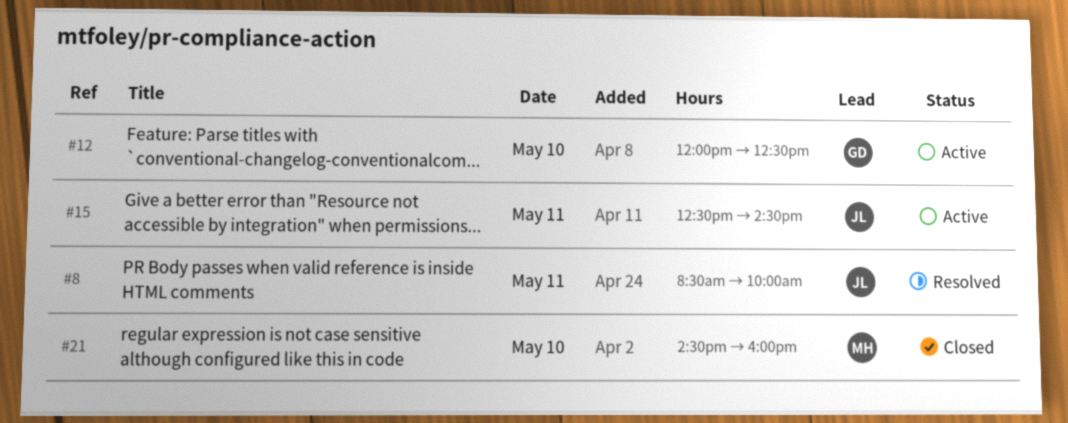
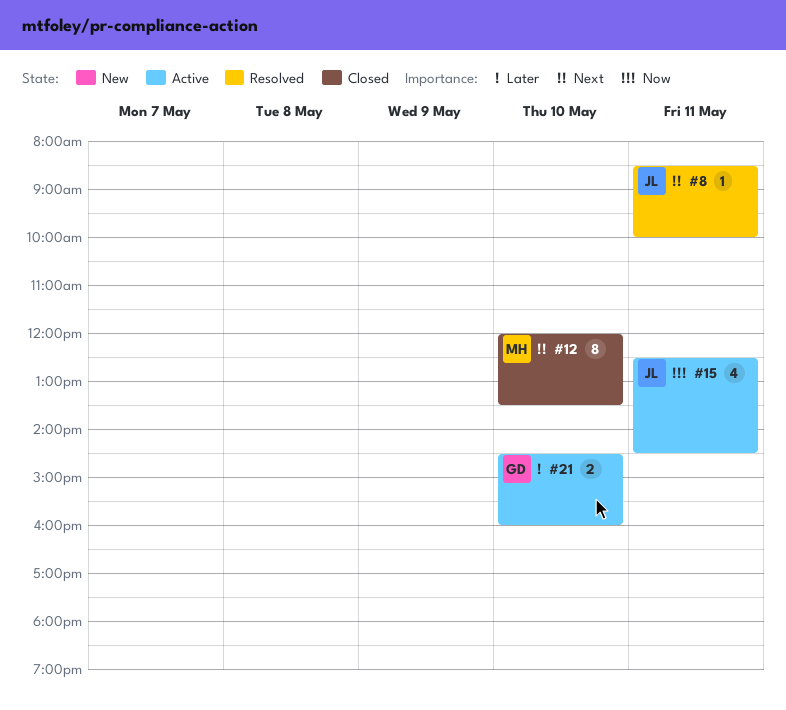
#12, status: Active -> Closed
#12, owner: GD -> MH
#12, ends: 12:30 -> 13:30
#21, status: Closed -> Active
#21, owner: MH -> GD

